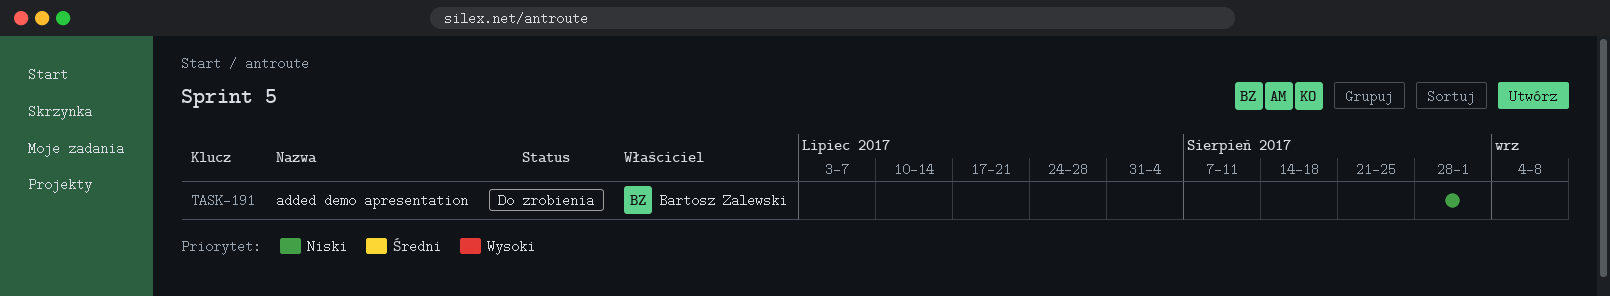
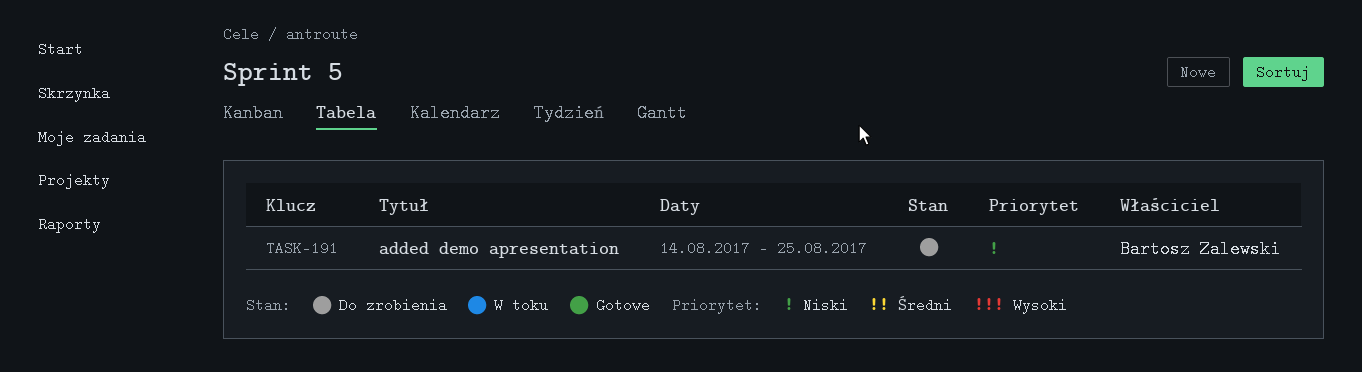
TASK-191, start: Aug 28 -> Aug 14
TASK-191, due: Sep 1 -> Aug 25

